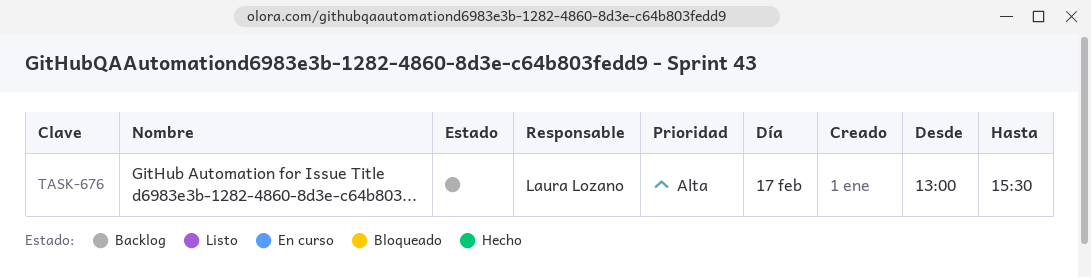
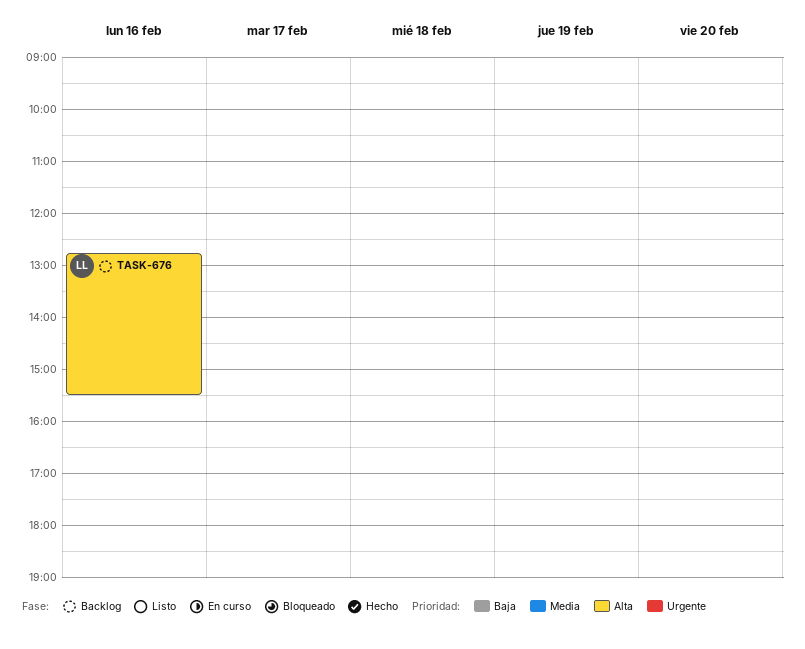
TASK-676, day: Feb 17 -> Feb 16
TASK-676, begins: 13:00 -> 12:45

